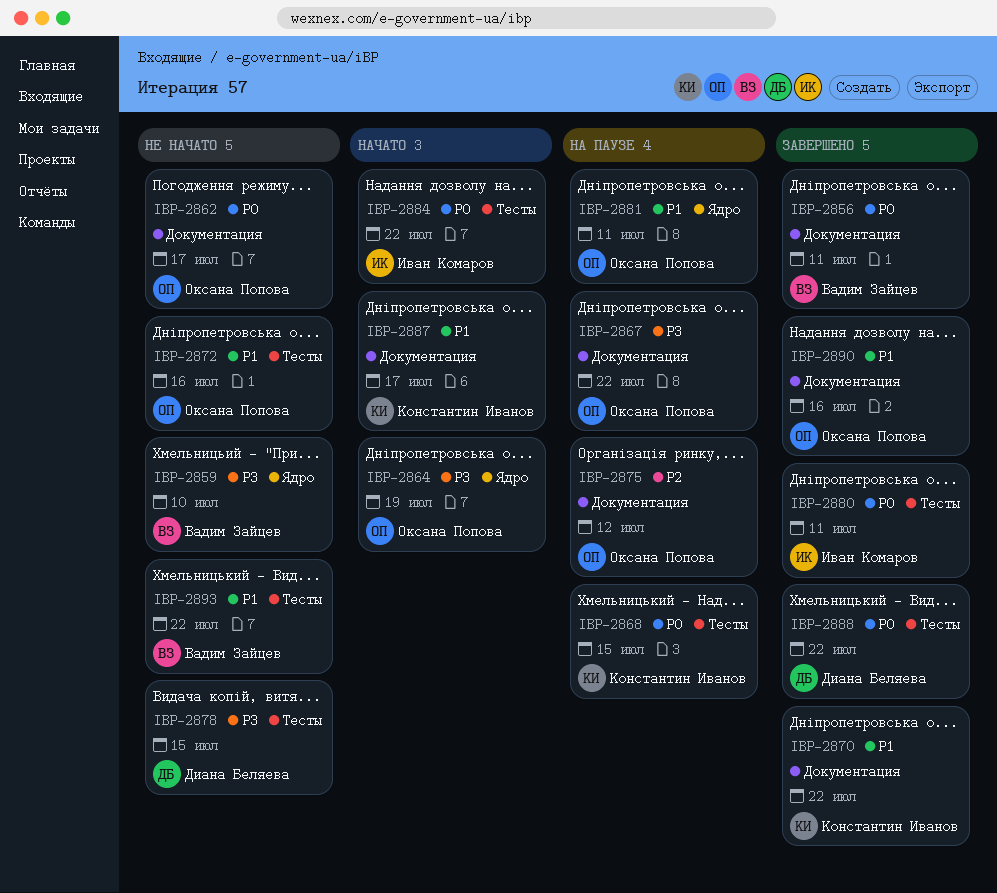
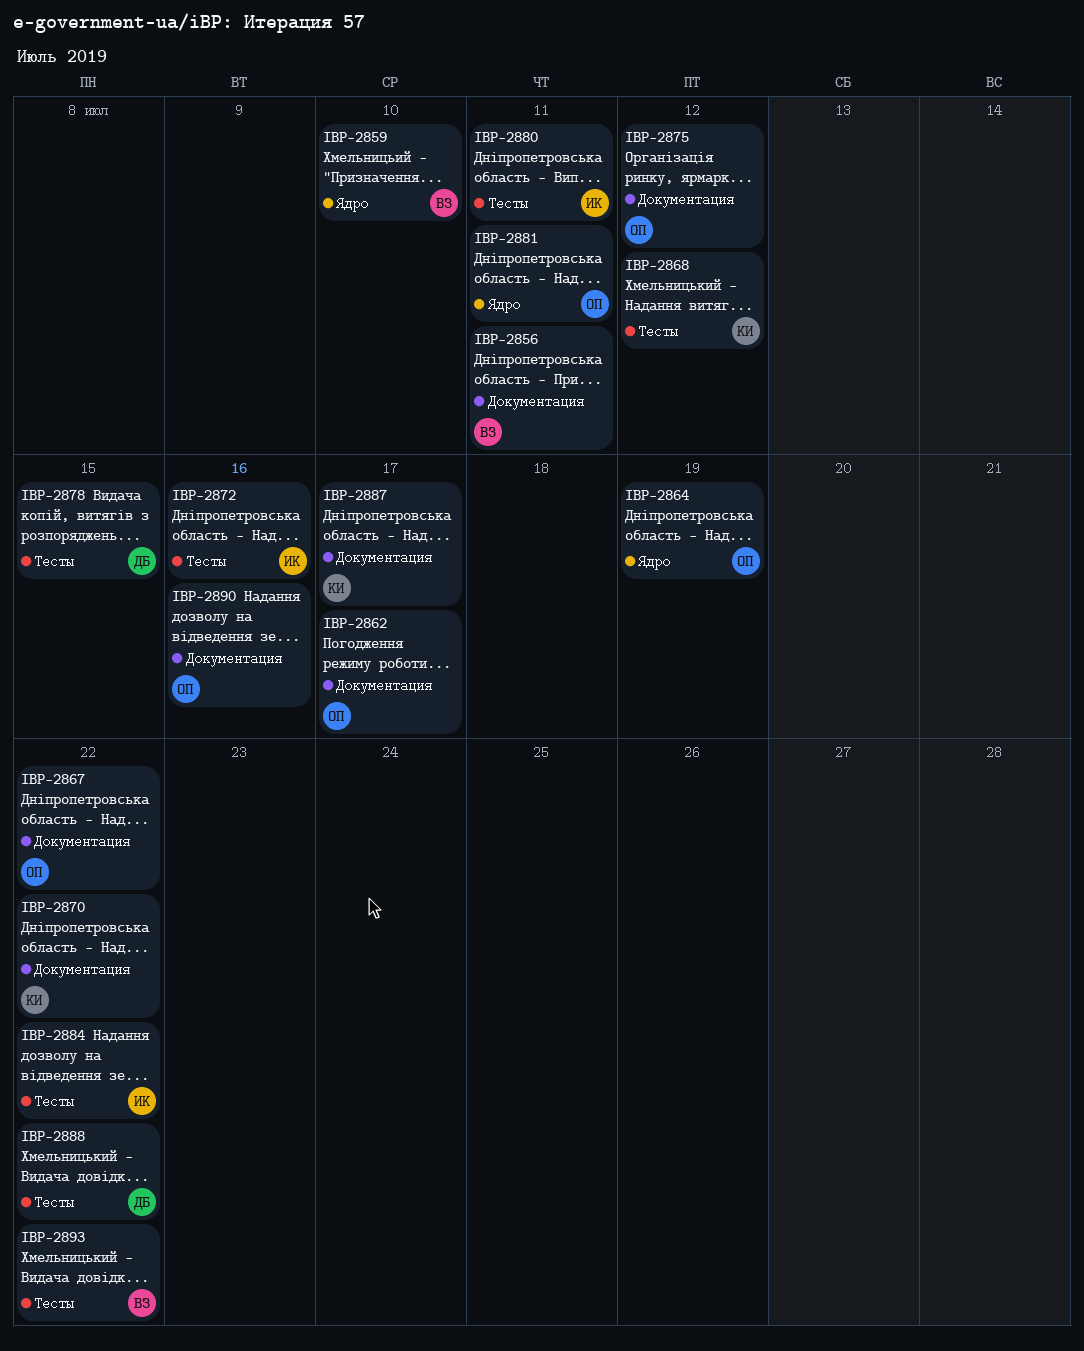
IBP-2868, due: Jul 15 -> Jul 12
IBP-2872, owner: Оксана Попова -> Иван Комаров

